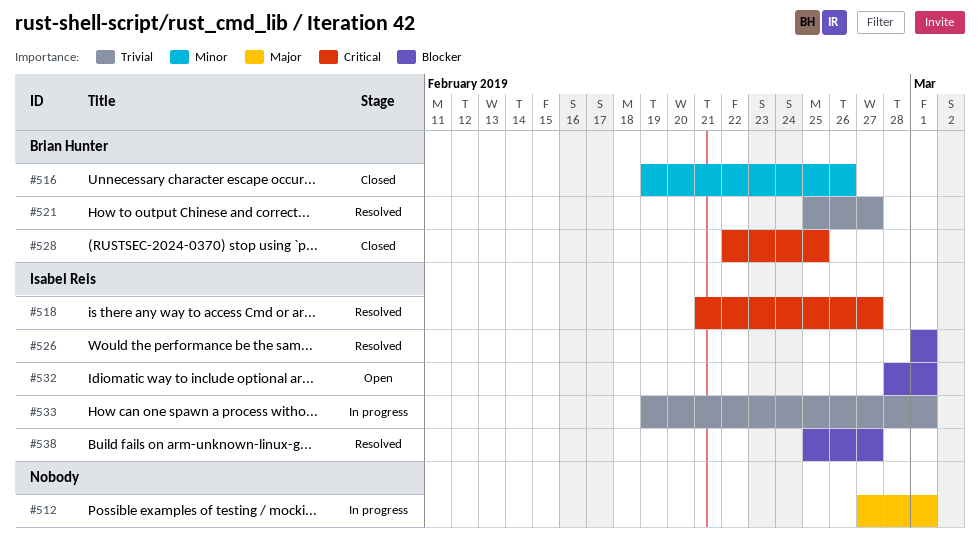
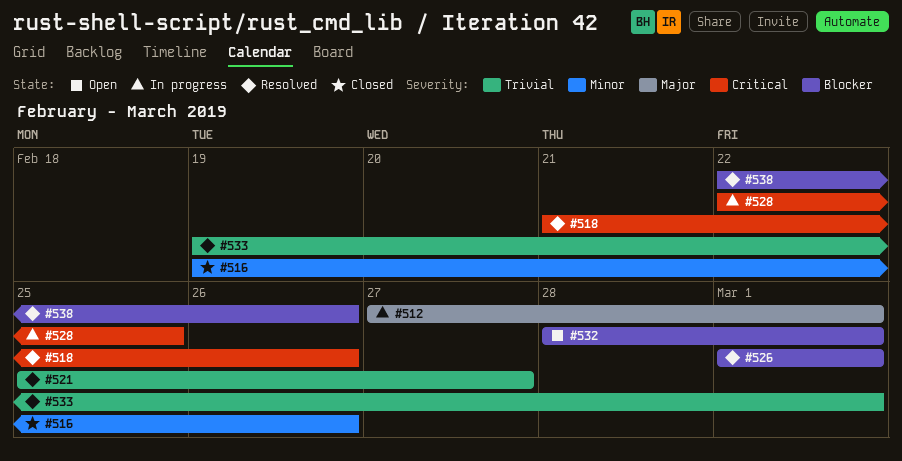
#518, due: Feb 27 -> Feb 26
#528, status: Closed -> In progress
#533, status: In progress -> Resolved
#538, start: Feb 25 -> Feb 22
#538, due: Feb 27 -> Feb 26

